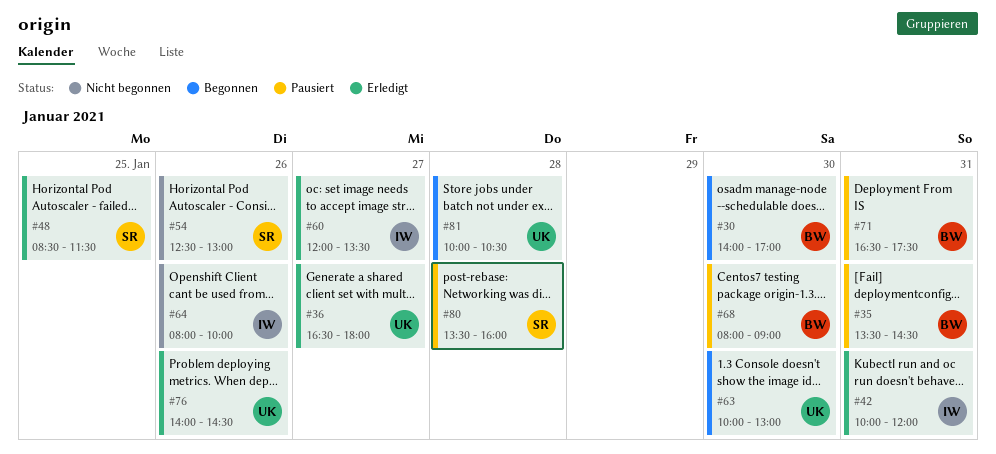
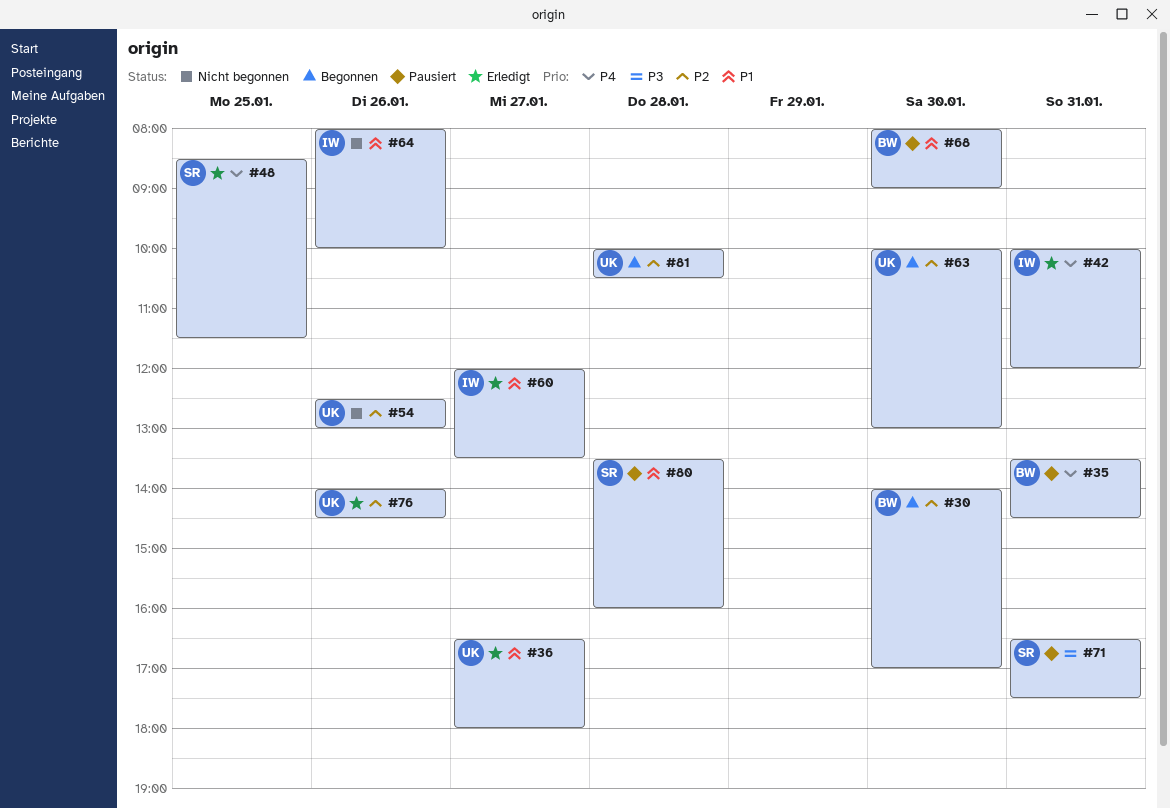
#54, owner: SR -> UK
#71, owner: BW -> SR

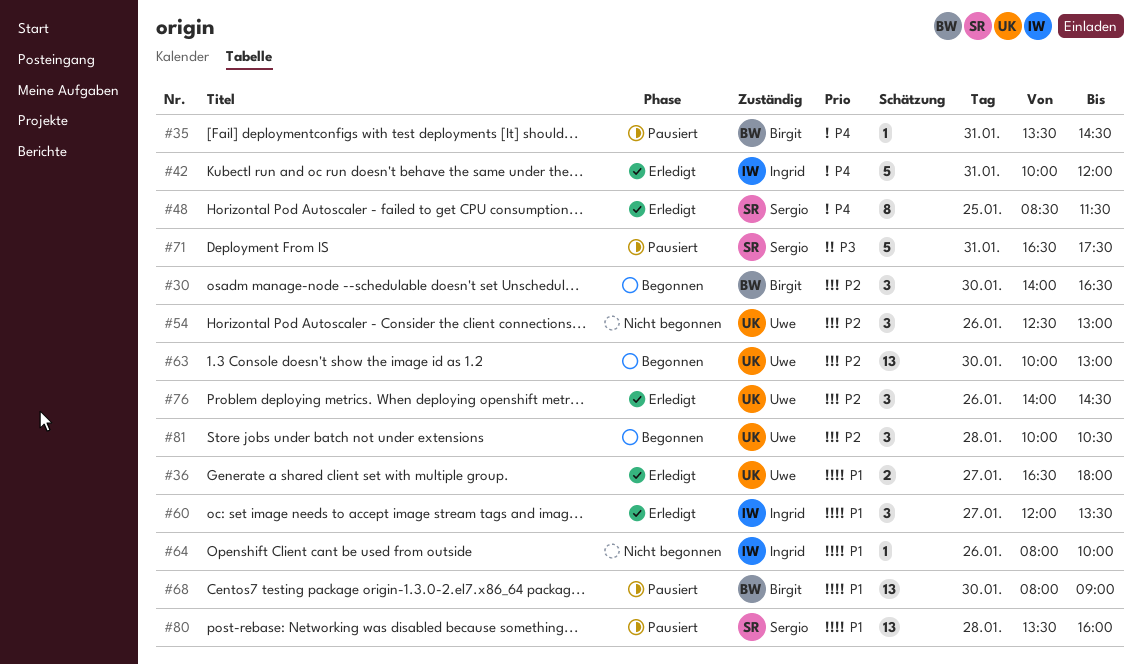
#30, ends: 17:00 -> 16:30

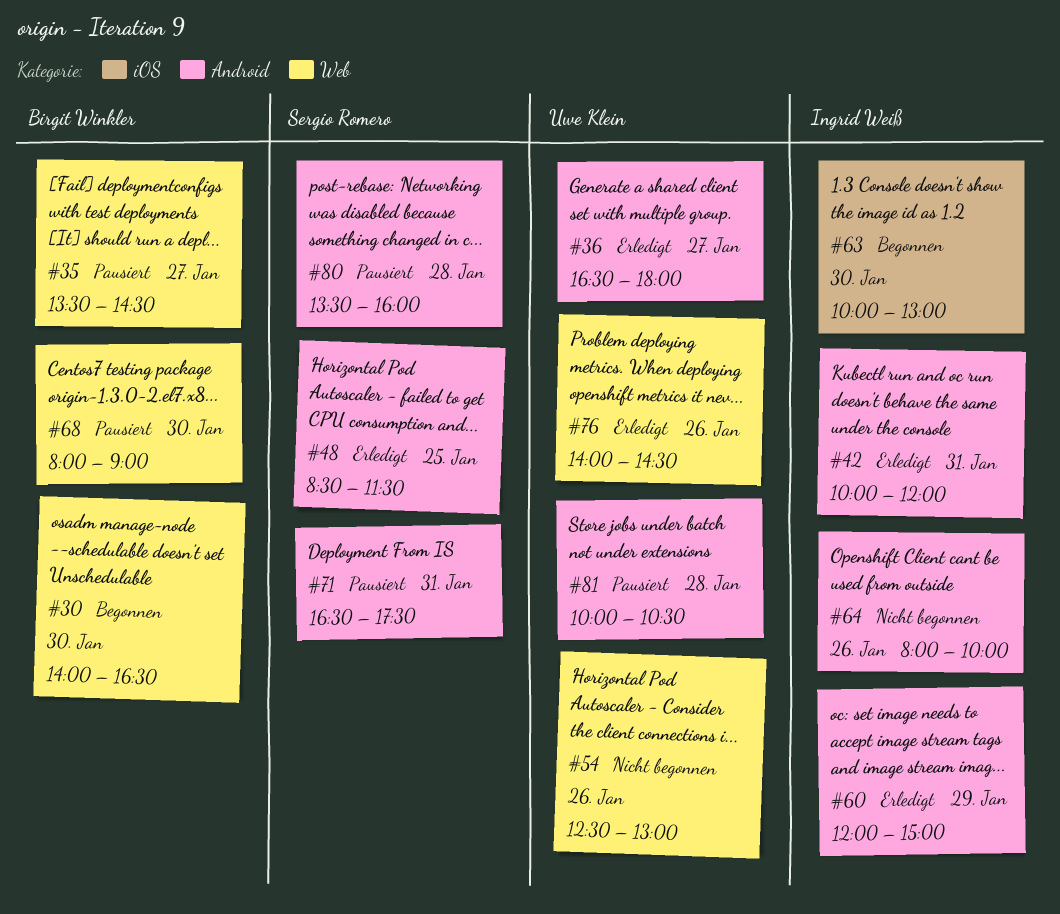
#35, day: Jan 31 -> Jan 27
#60, day: Jan 27 -> Jan 29
#60, ends: 13:30 -> 15:00
#63, owner: Uwe Klein -> Ingrid Weiß
#81, status: Begonnen -> Pausiert

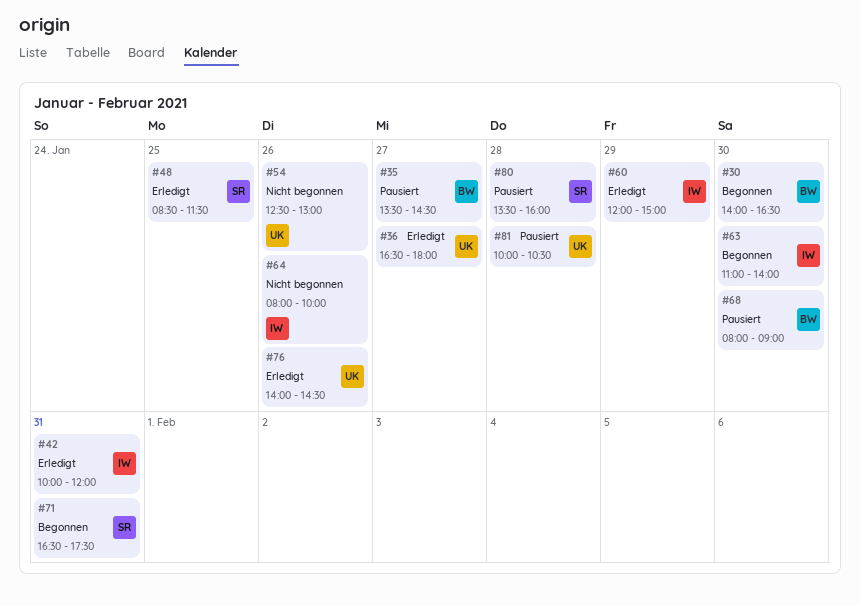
#63, begins: 10:00 -> 11:00
#63, ends: 13:00 -> 14:00
#71, status: Pausiert -> Begonnen

